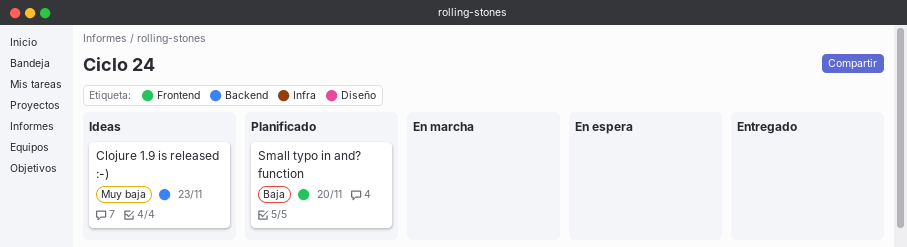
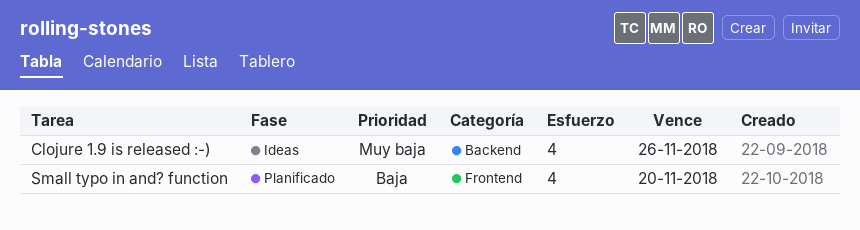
Clojure 1.9 is released :-), due: Nov 23 -> Nov 26

